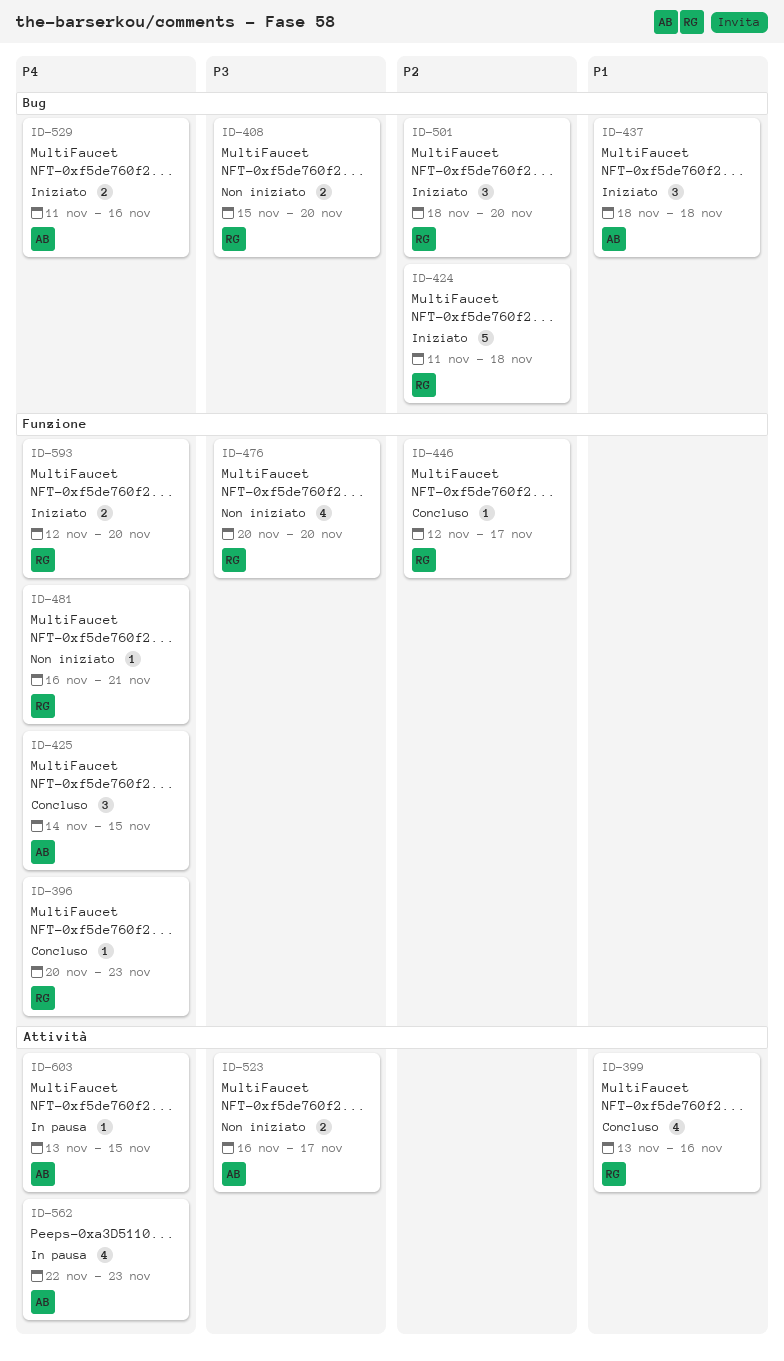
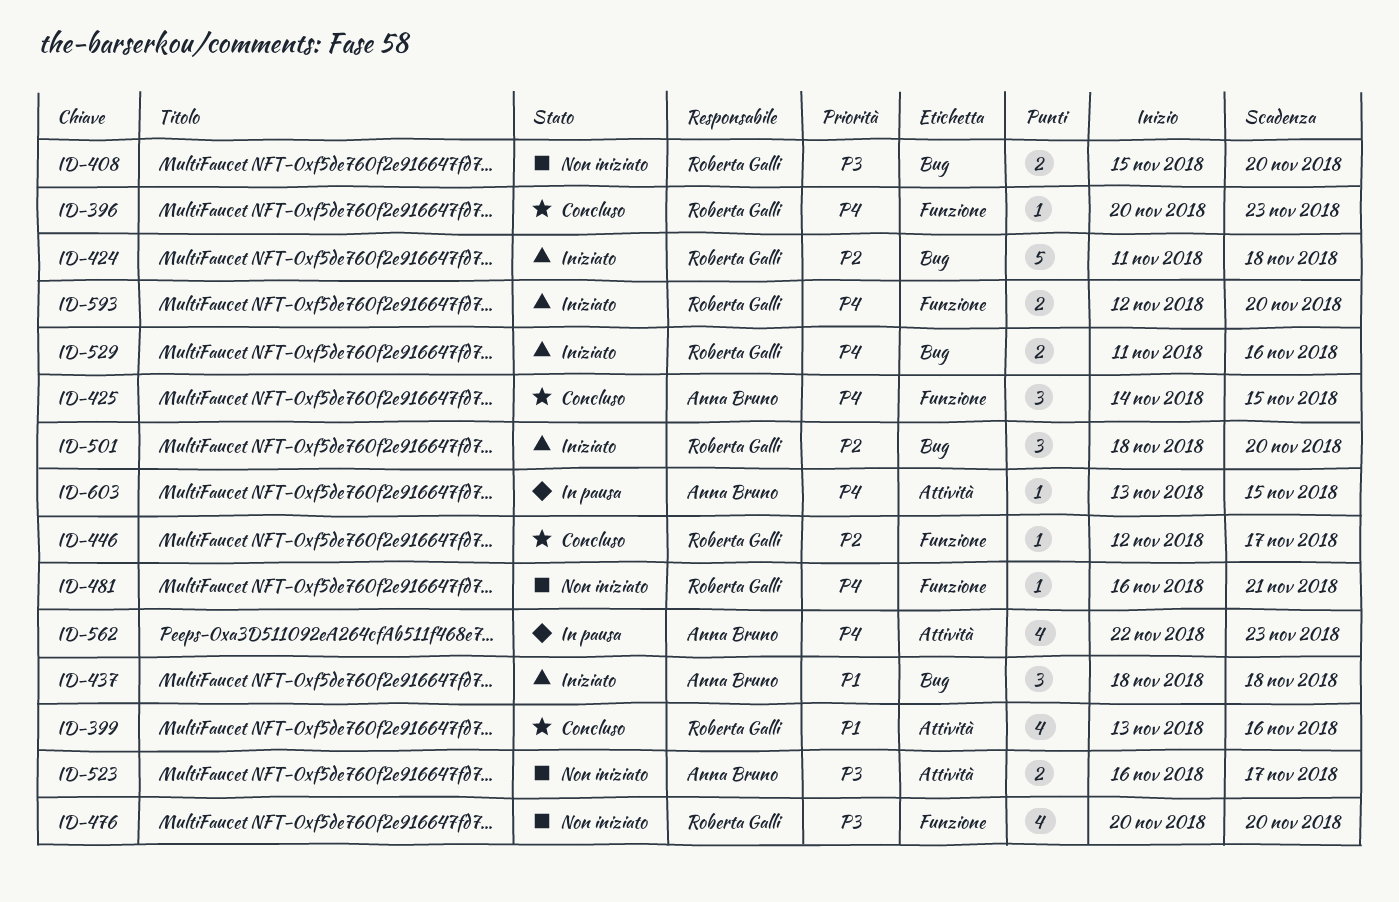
ID-529, owner: Anna Bruno -> Roberta Galli

